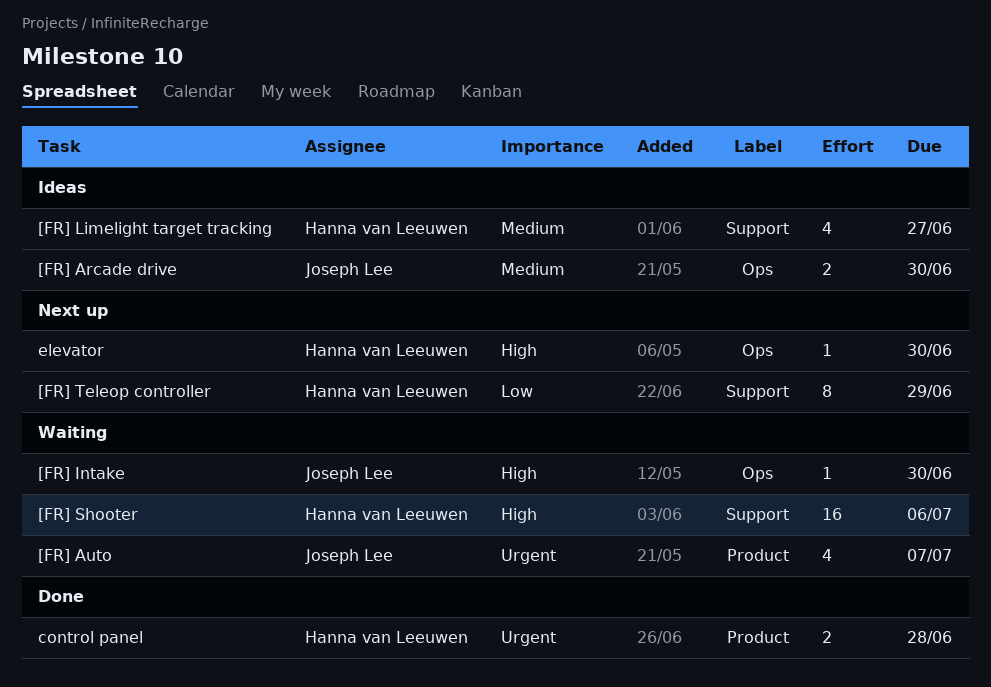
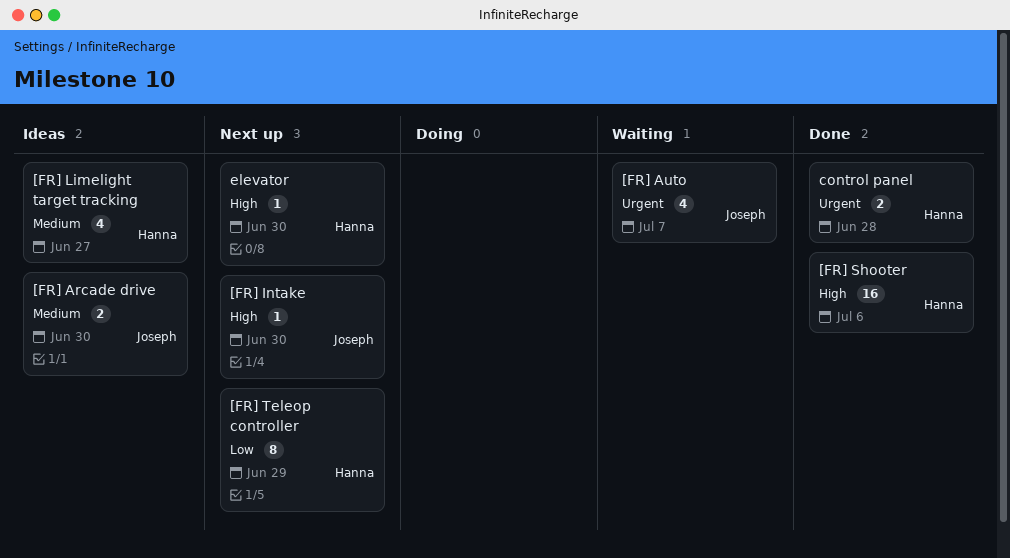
[FR] Intake, status: Waiting -> Next up
[FR] Shooter, status: Waiting -> Done

